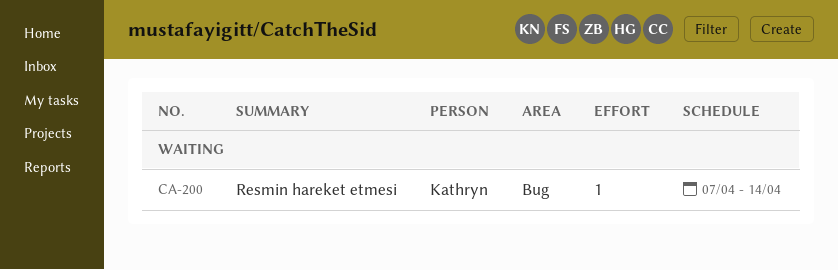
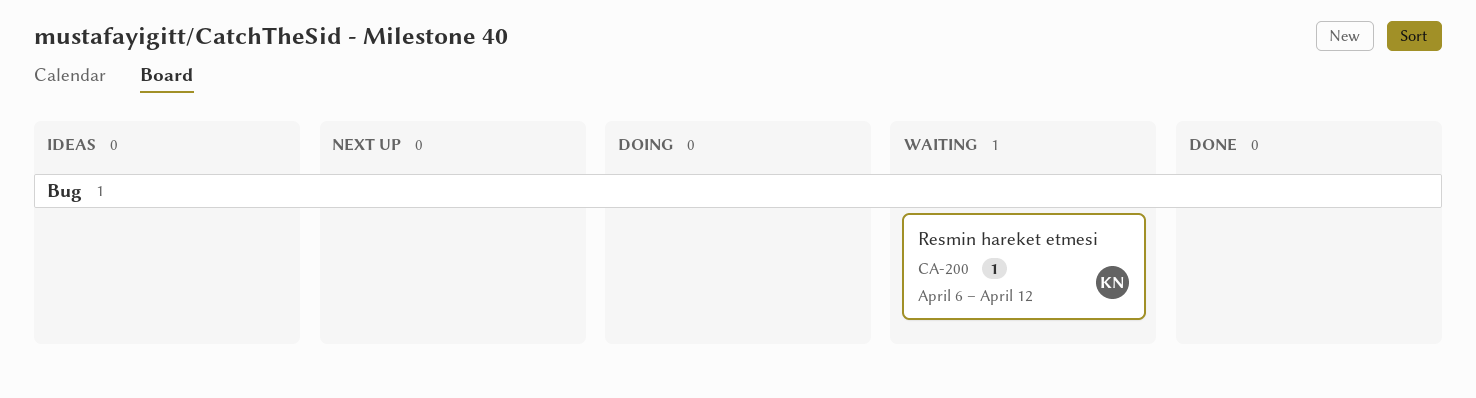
CA-200, start: Apr 7 -> Apr 6
CA-200, due: Apr 14 -> Apr 12

